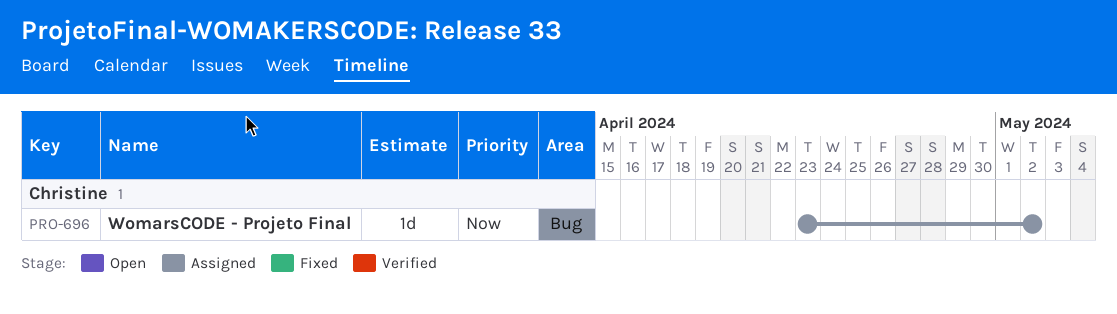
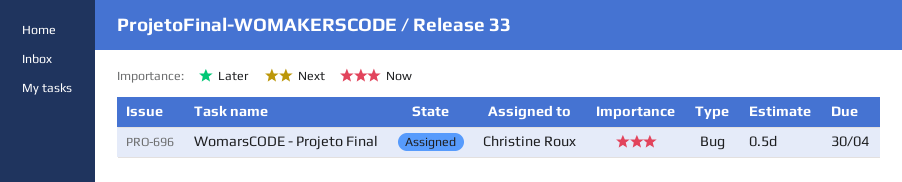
PRO-696, estimate: 1d -> 0.5d
PRO-696, due: May 2 -> Apr 30

